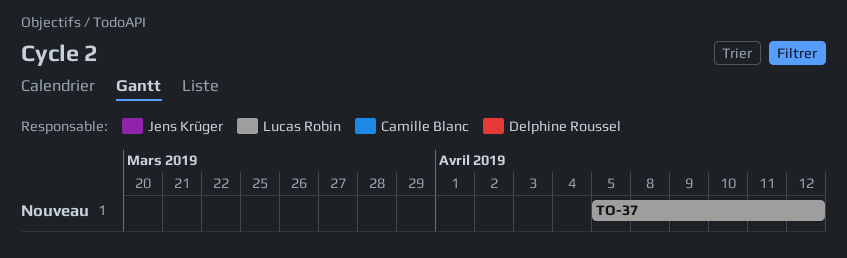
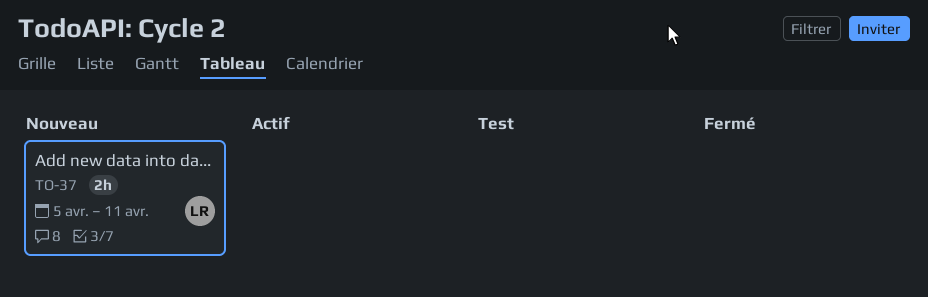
TO-37, due: Apr 12 -> Apr 11

